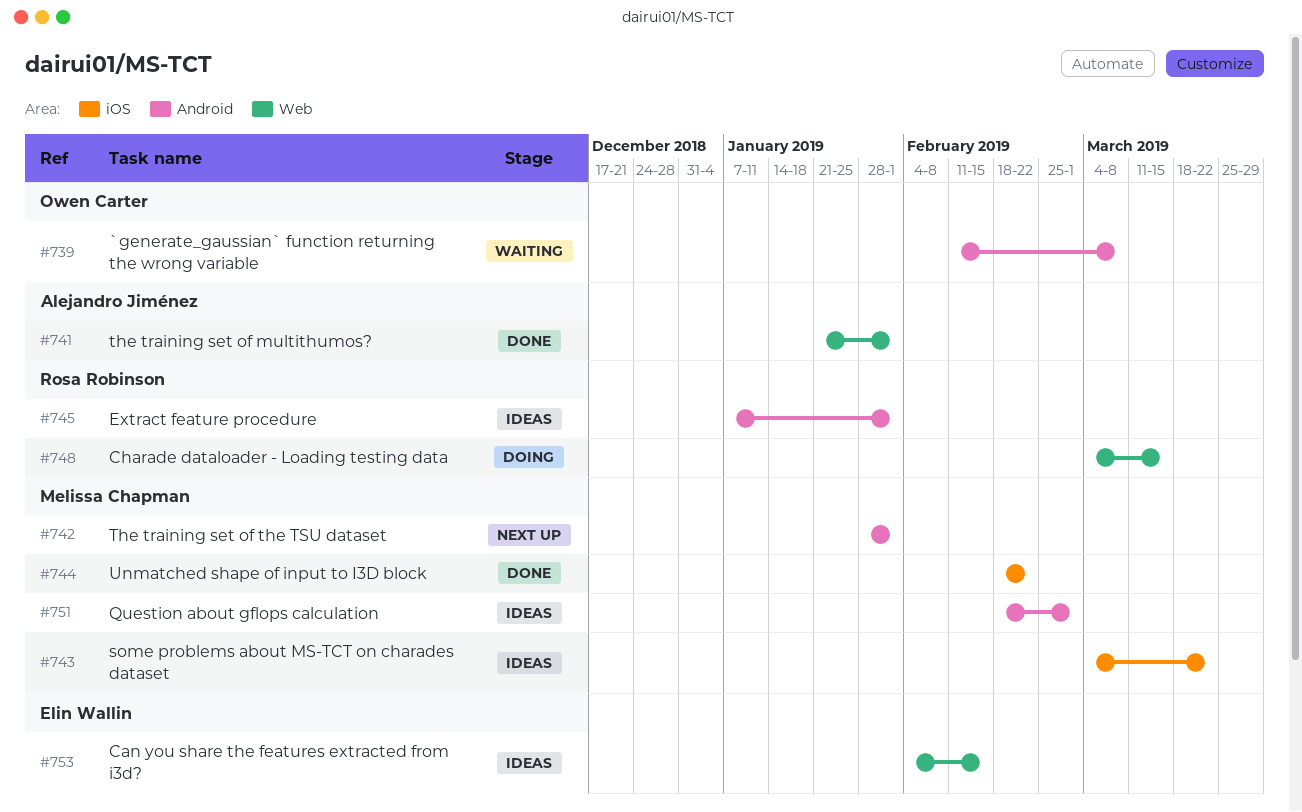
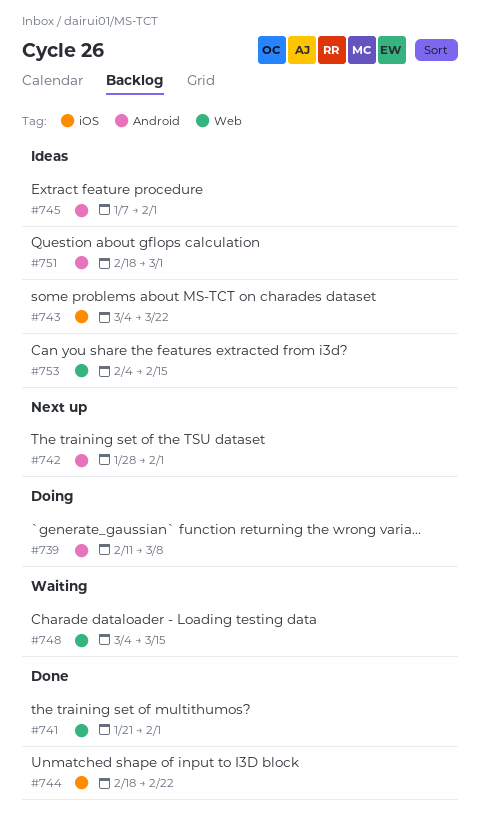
#739, status: Waiting -> Doing
#748, status: Doing -> Waiting

